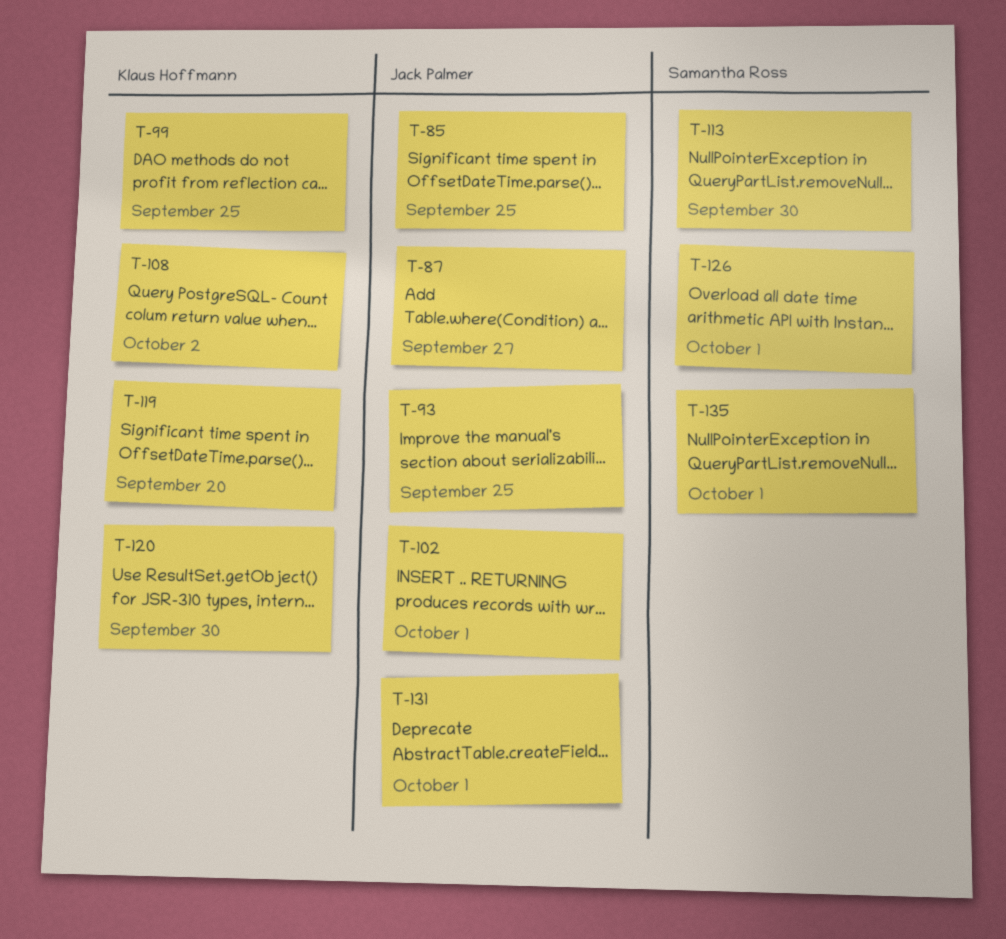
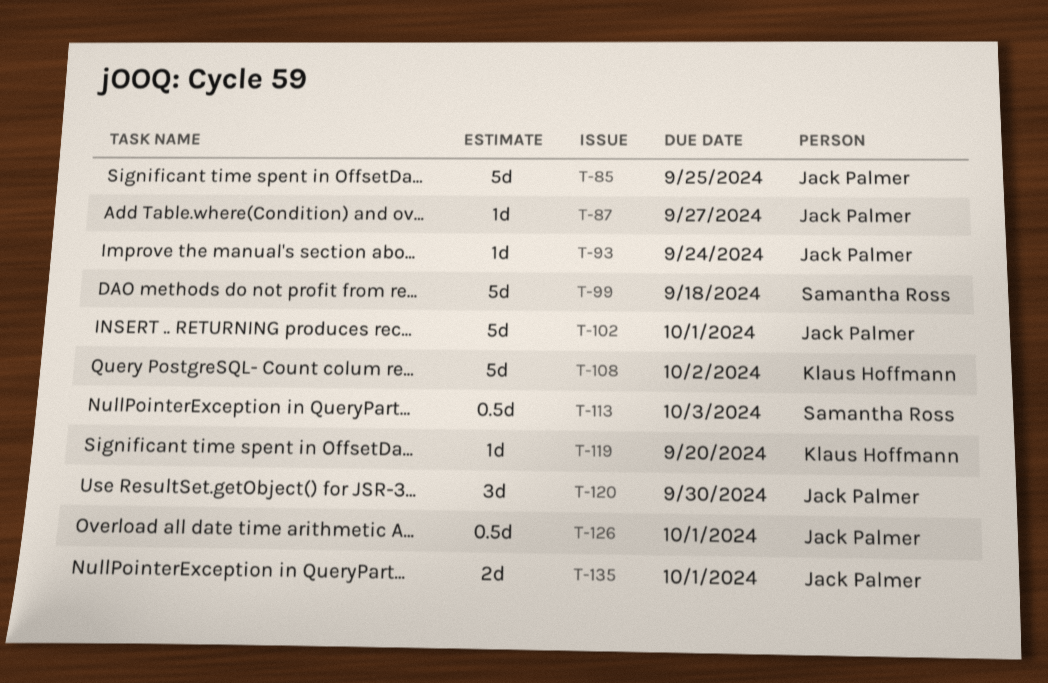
T-93, due: Sep 25 -> Sep 24
T-99, owner: Klaus Hoffmann -> Samantha Ross
T-99, due: Sep 25 -> Sep 18
T-113, due: Sep 30 -> Oct 3
T-120, owner: Klaus Hoffmann -> Jack Palmer
T-126, owner: Samantha Ross -> Jack Palmer
T-131: present -> none
T-135, owner: Samantha Ross -> Jack Palmer

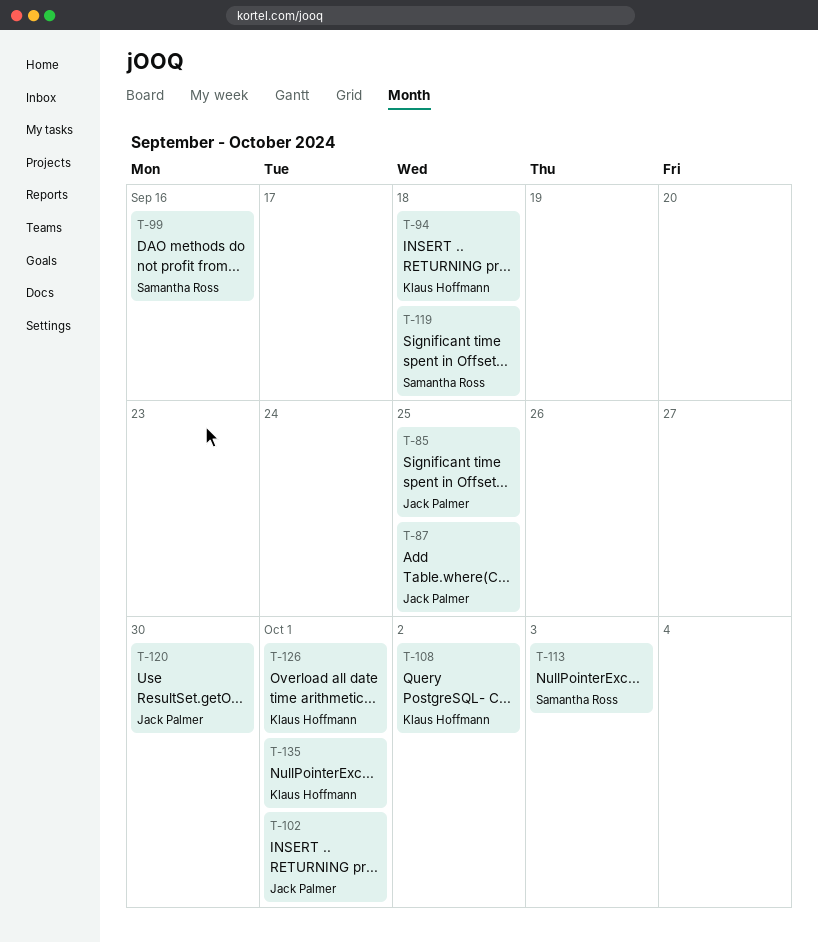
T-87, due: Sep 27 -> Sep 25
T-93: present -> none
T-94: none -> present
T-99, due: Sep 18 -> Sep 16
T-119, owner: Klaus Hoffmann -> Samantha Ross
T-119, due: Sep 20 -> Sep 18
T-126, owner: Jack Palmer -> Klaus Hoffmann
T-135, owner: Jack Palmer -> Klaus Hoffmann

